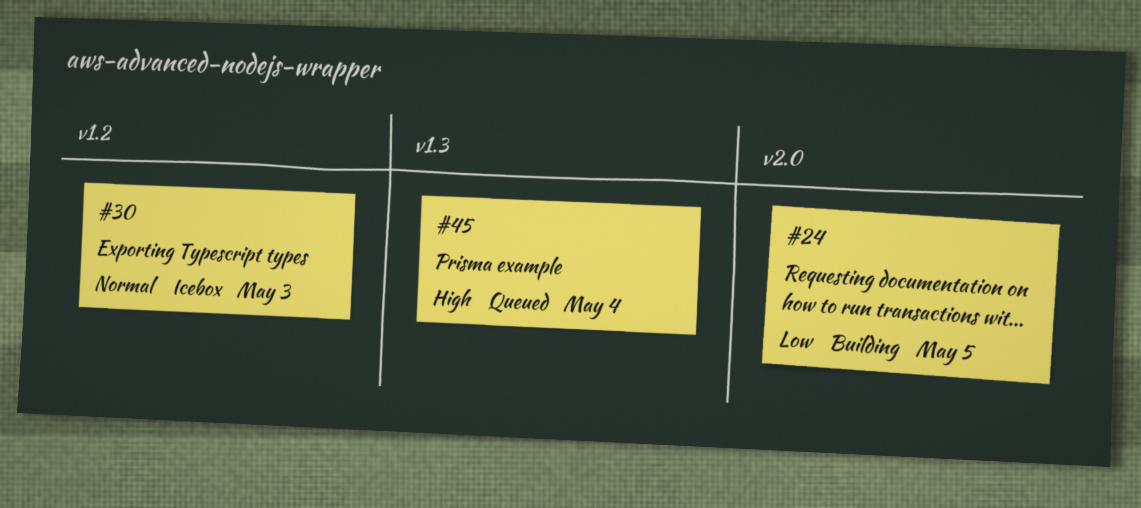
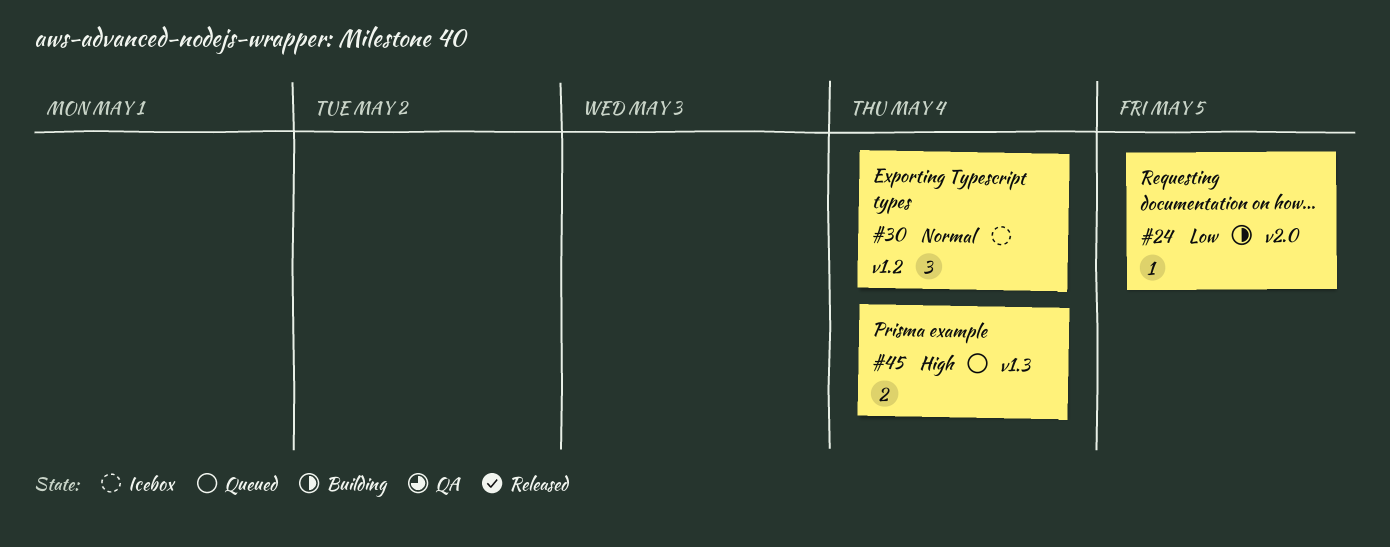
#30, due: May 3 -> May 4

